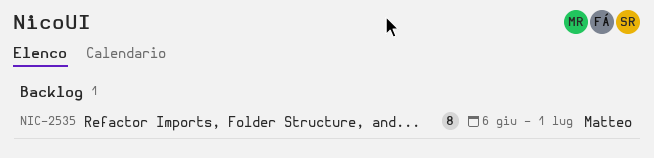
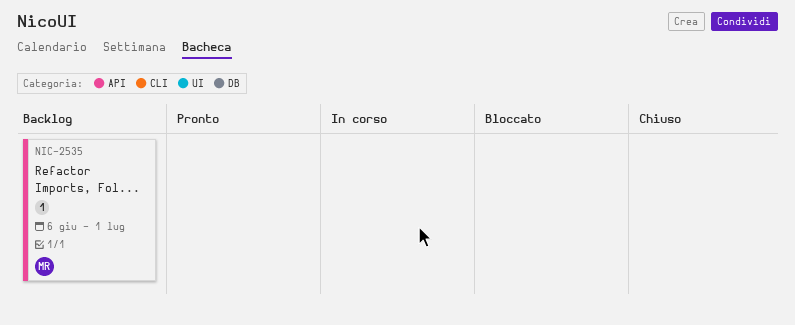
NIC-2535, estimate: 8 -> 1

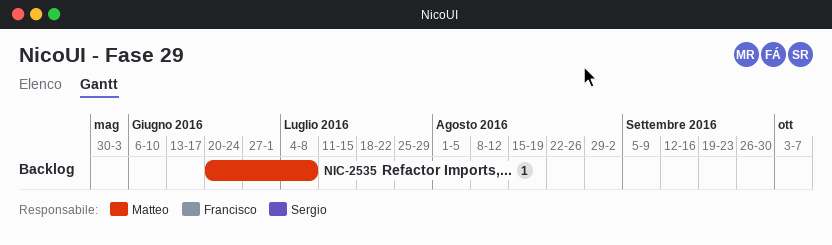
NIC-2535, start: Jun 6 -> Jun 20
NIC-2535, due: Jul 1 -> Jul 8

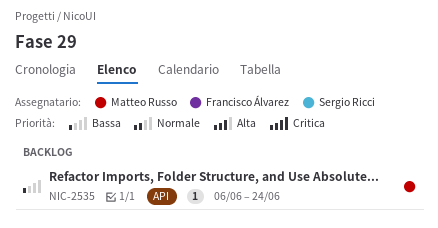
NIC-2535, start: Jun 20 -> Jun 6
NIC-2535, due: Jul 8 -> Jun 24

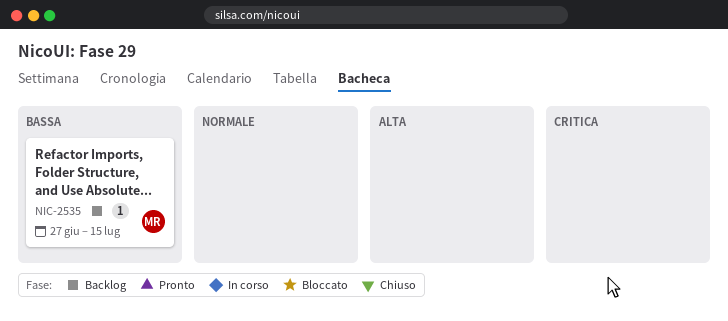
NIC-2535, start: Jun 6 -> Jun 27
NIC-2535, due: Jun 24 -> Jul 15

